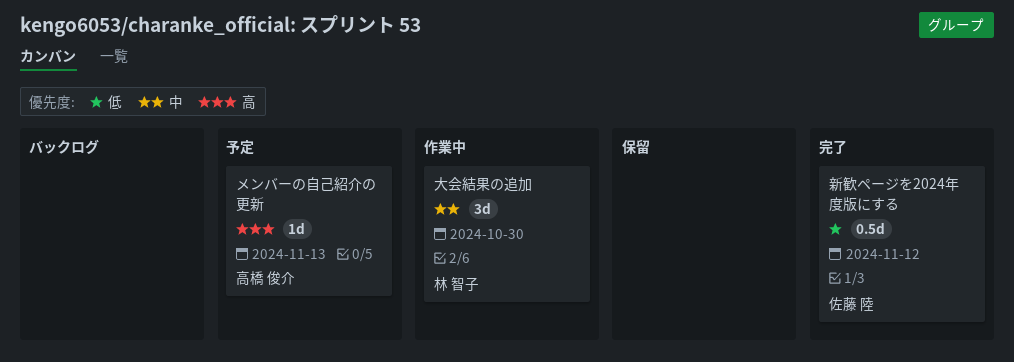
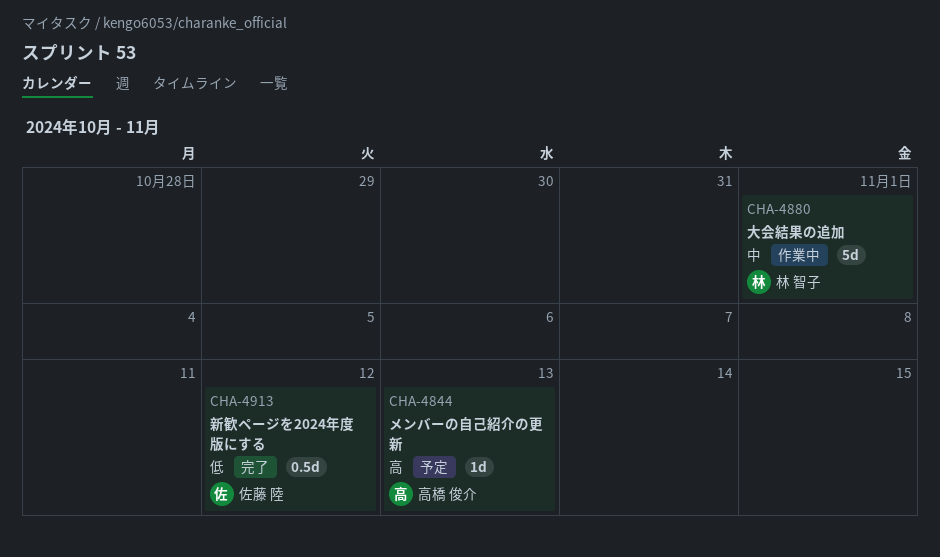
大会結果の追加, estimate: 3d -> 5d
大会結果の追加, due: Oct 30 -> Nov 1

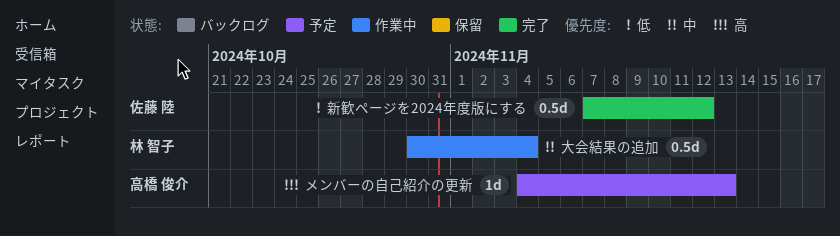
大会結果の追加, estimate: 5d -> 0.5d
大会結果の追加, due: Nov 1 -> Nov 4

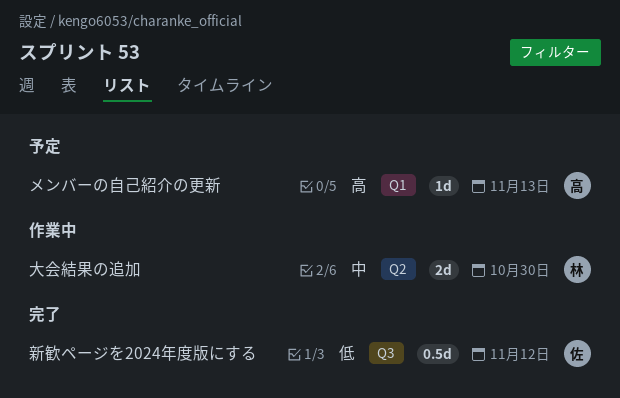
大会結果の追加, estimate: 0.5d -> 2d
大会結果の追加, due: Nov 4 -> Oct 30

